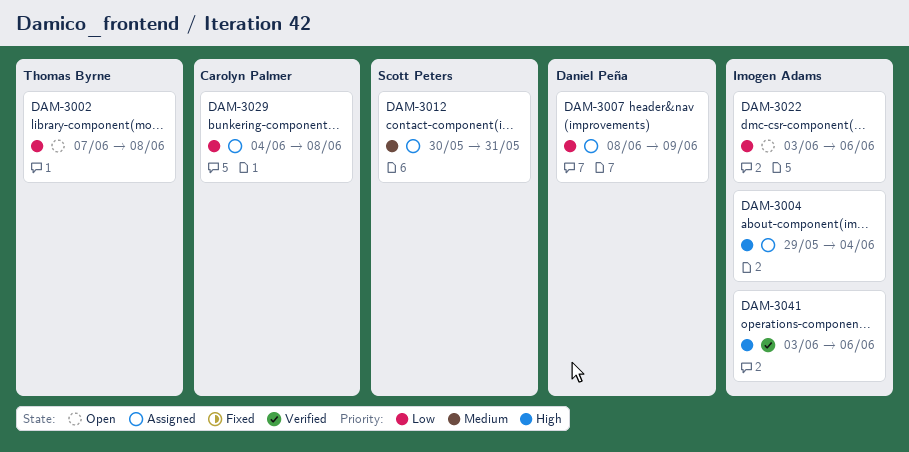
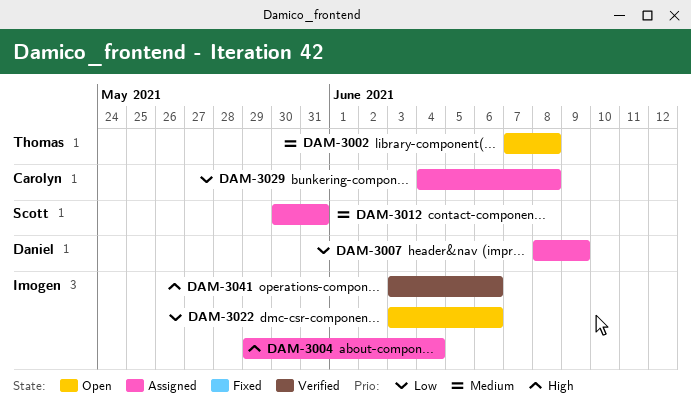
DAM-3002, priority: Low -> Medium

